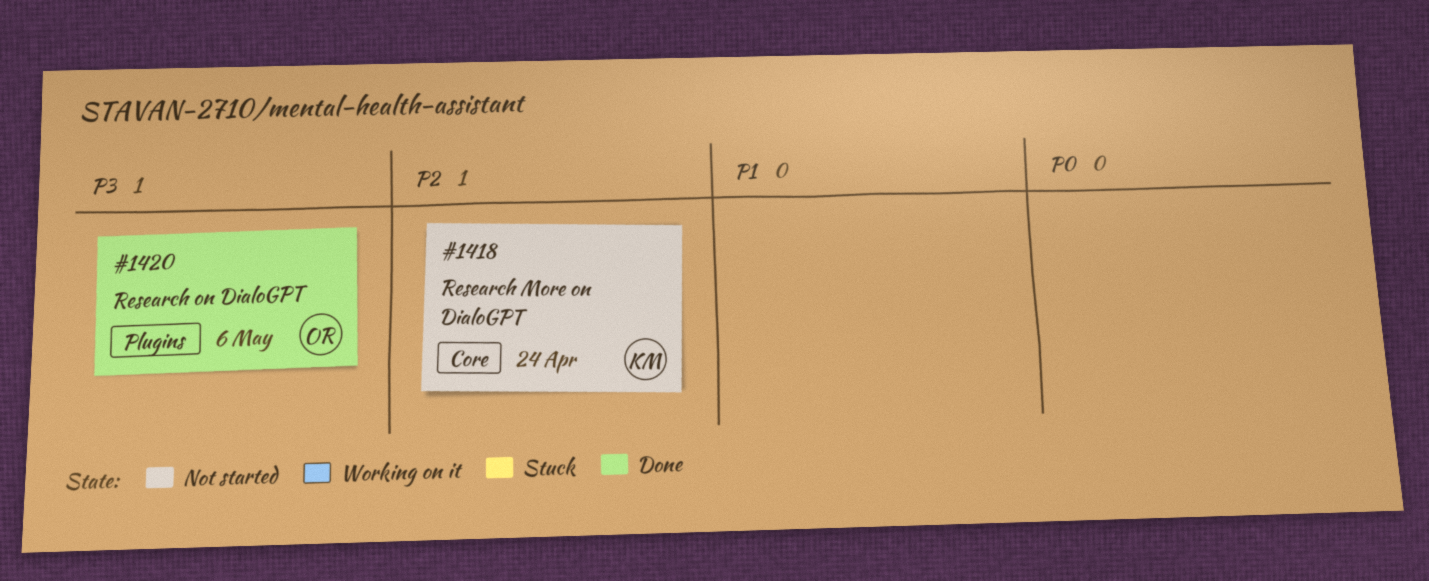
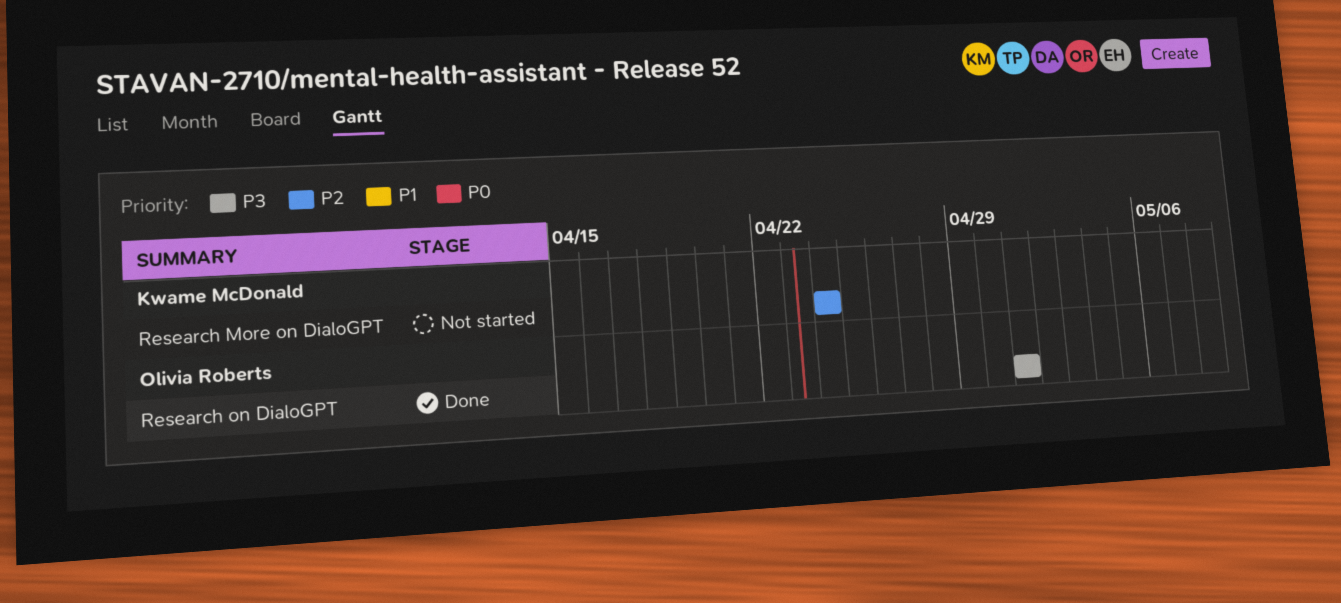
Research on DialoGPT, due: May 6 -> May 1

